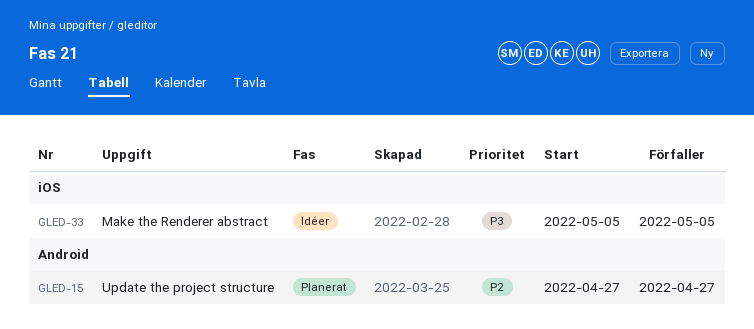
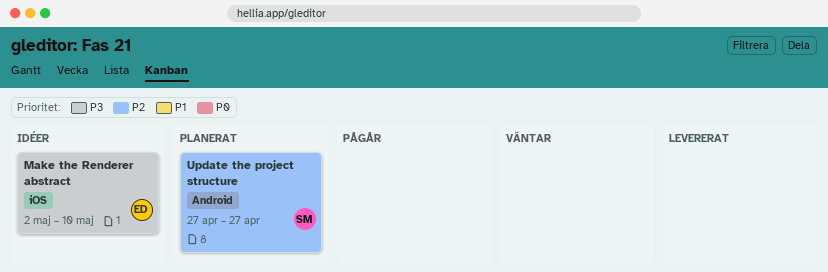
Make the Renderer abstract, start: May 5 -> May 2
Make the Renderer abstract, due: May 5 -> May 10

